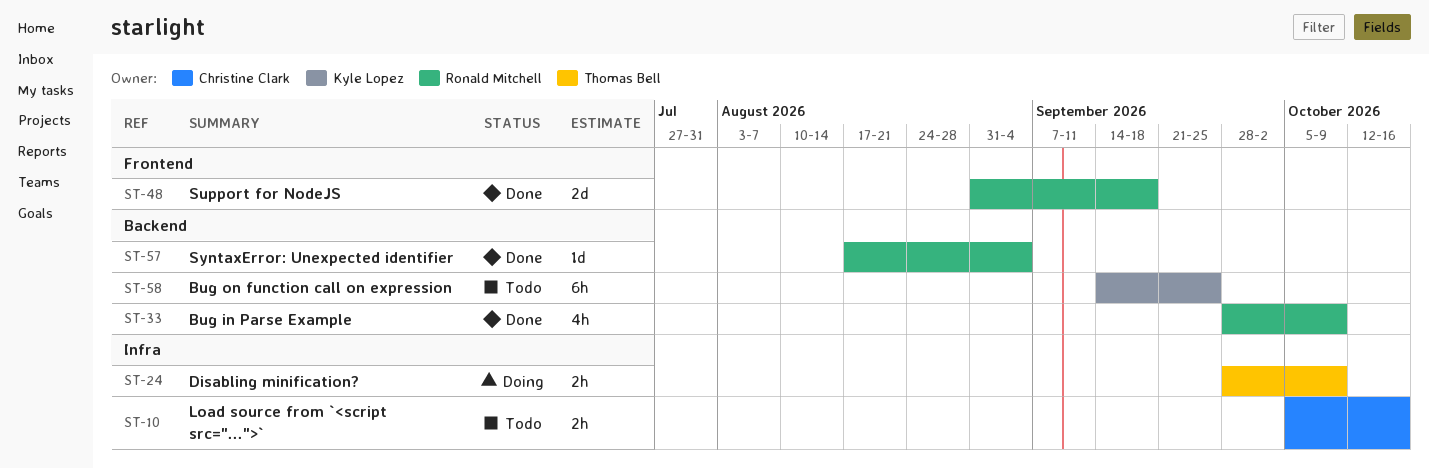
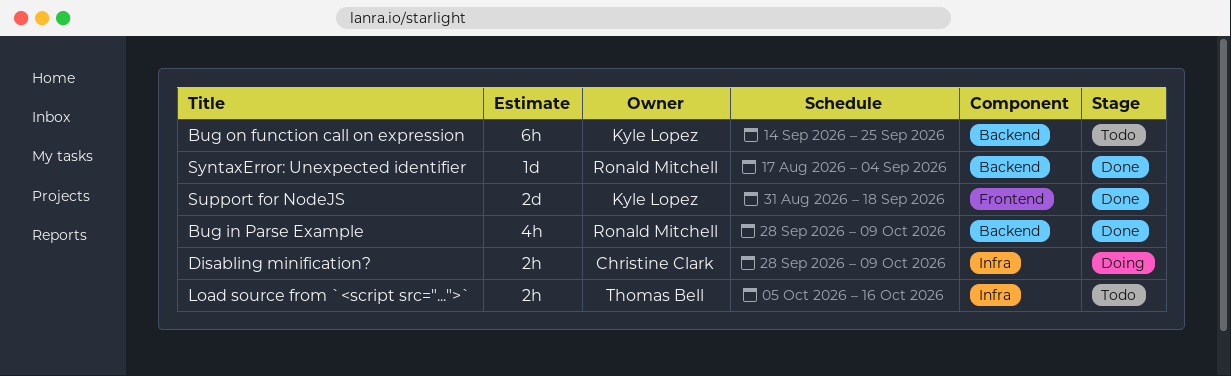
Disabling minification?, owner: Thomas Bell -> Christine Clark
Load source from `<script src="...">`, owner: Christine Clark -> Thomas Bell
Support for NodeJS, owner: Ronald Mitchell -> Kyle Lopez

